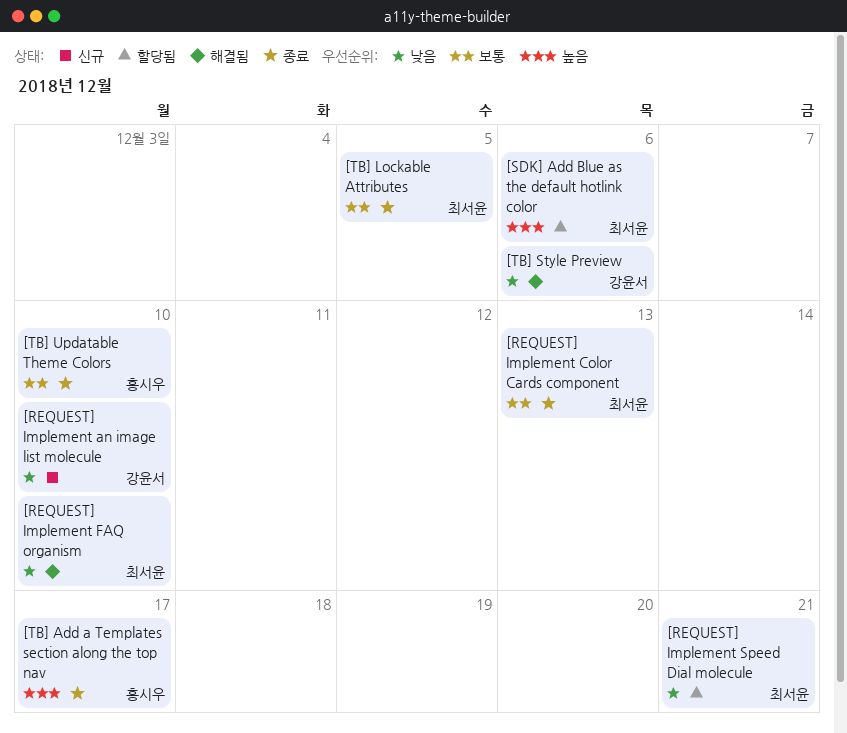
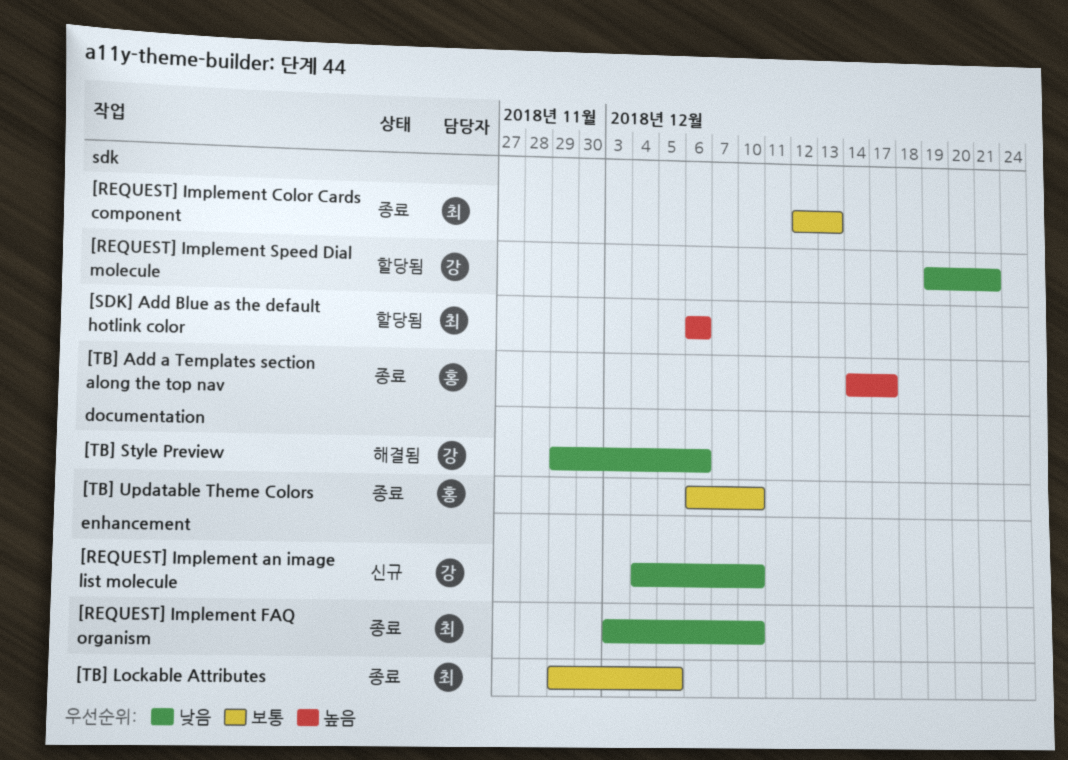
[REQUEST] Implement FAQ organism, status: 해결됨 -> 종료
[REQUEST] Implement Speed Dial molecule, owner: 최서윤 -> 강윤서

